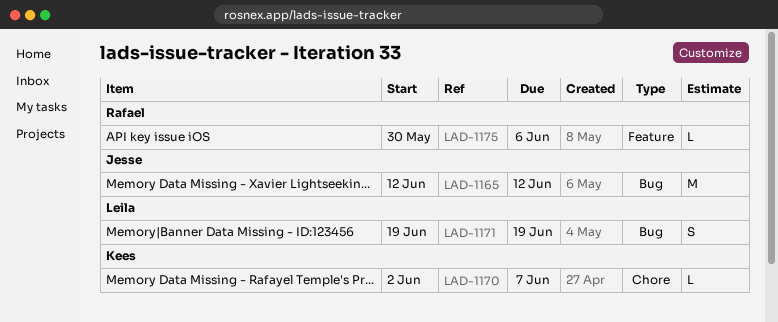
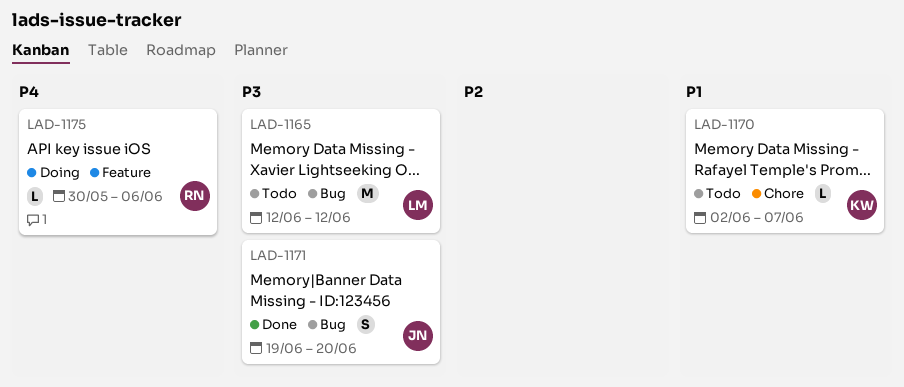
LAD-1165, owner: Jesse -> Leila
LAD-1171, owner: Leila -> Jesse
LAD-1171, due: Jun 19 -> Jun 20

